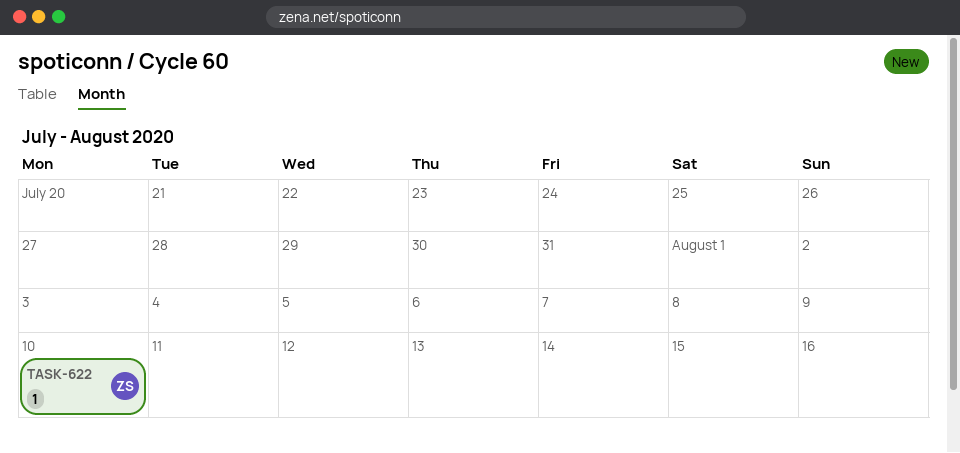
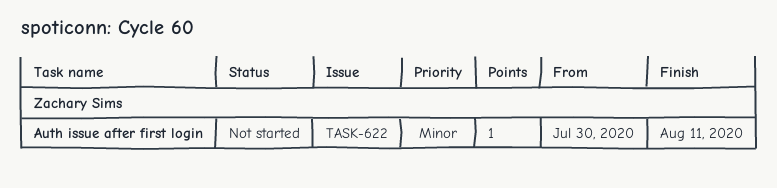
TASK-622, due: Aug 10 -> Aug 11

